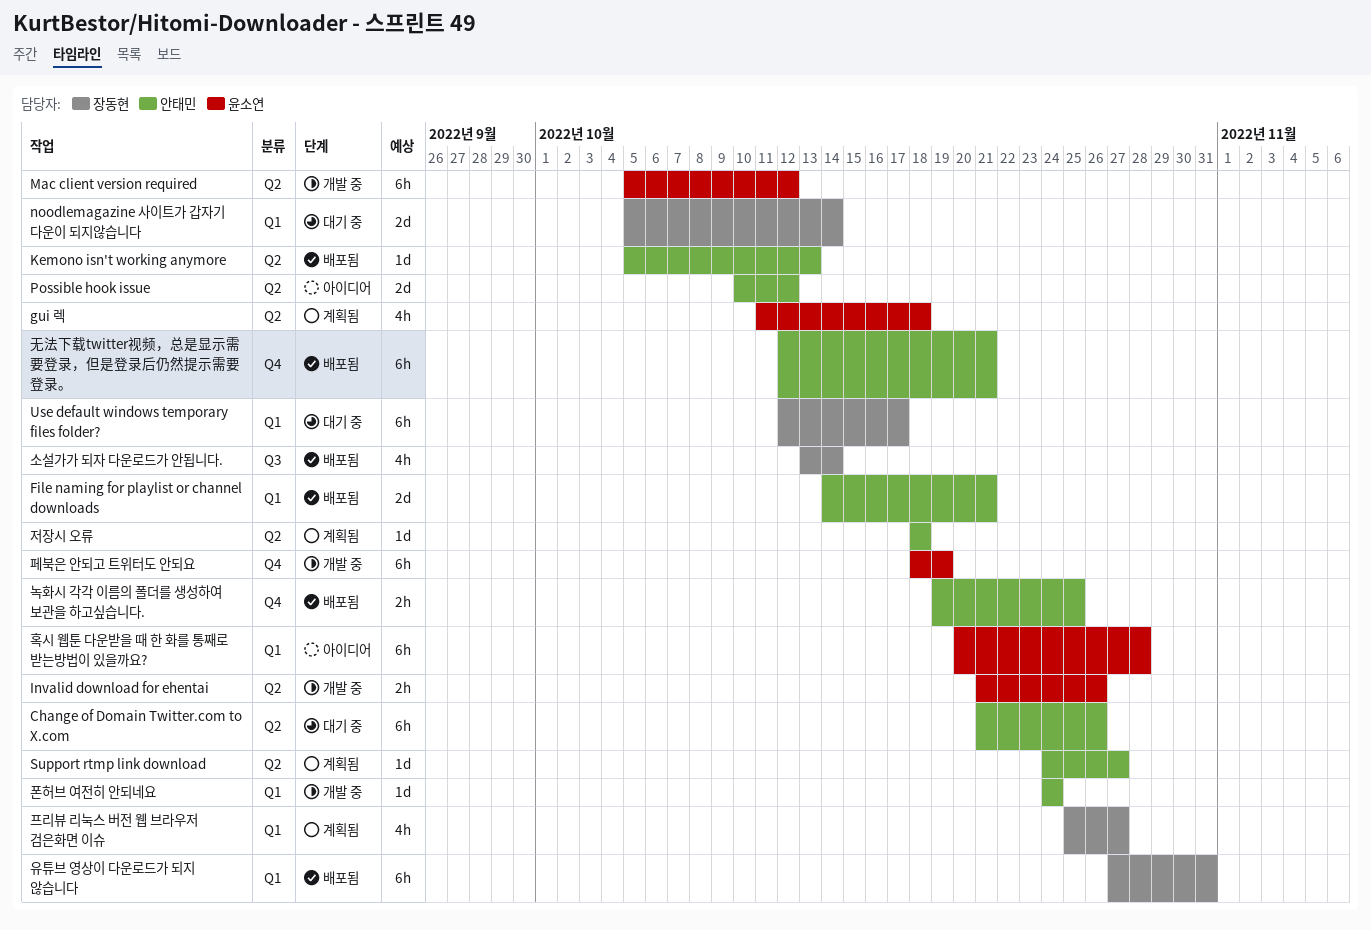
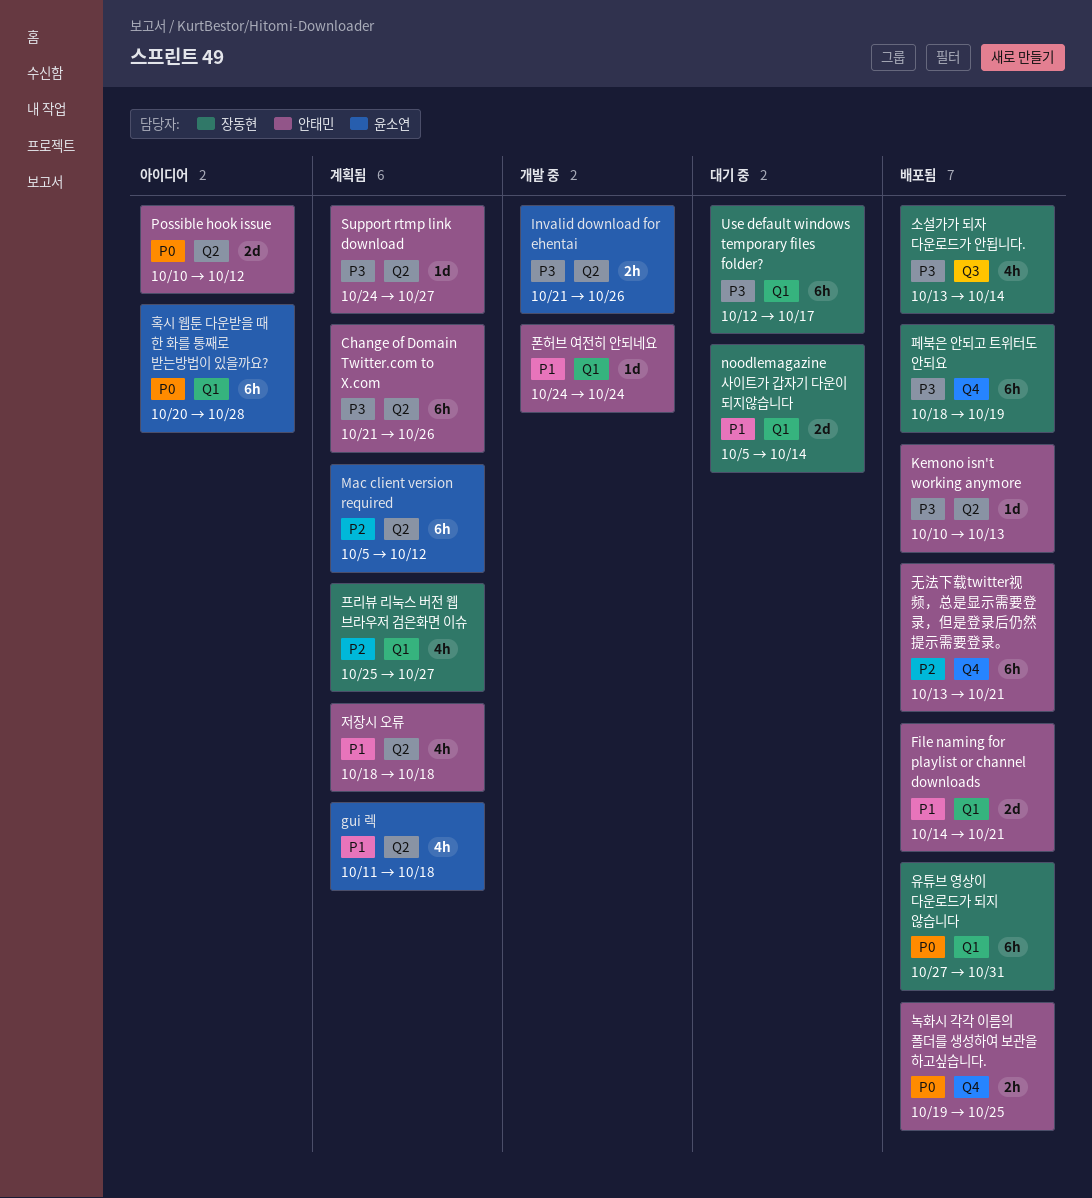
Change of Domain Twitter.com to X.com, status: 대기 중 -> 계획됨
Kemono isn't working anymore, start: Oct 5 -> Oct 10
Mac client version required, status: 개발 중 -> 계획됨
无法下载twitter视频，总是显示需要登录，但是登录后仍然提示需要登录。, start: Oct 12 -> Oct 13
저장시 오류, estimate: 1d -> 4h
페북은 안되고 트위터도 안되요, status: 개발 중 -> 배포됨
페북은 안되고 트위터도 안되요, owner: 윤소연 -> 장동현

